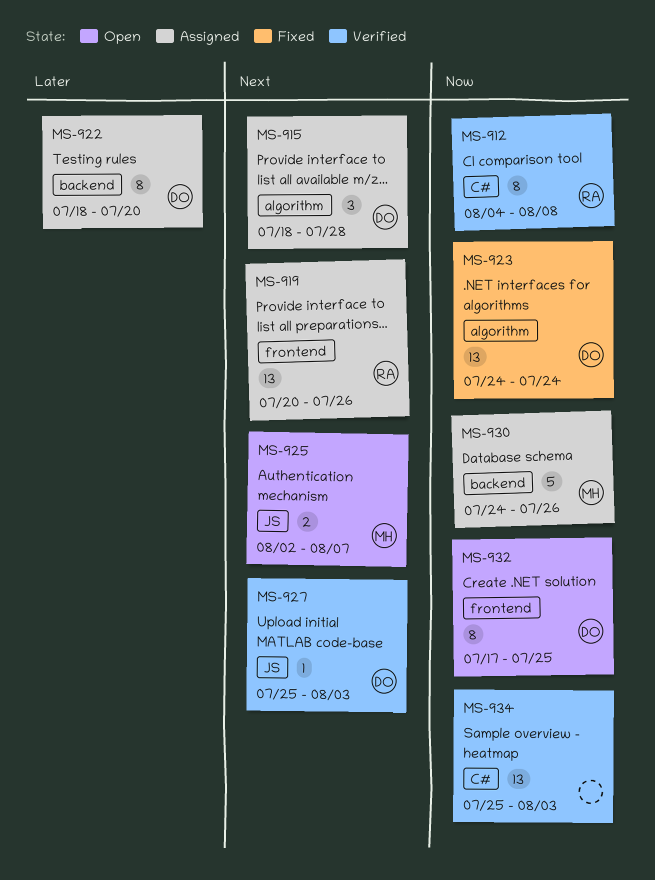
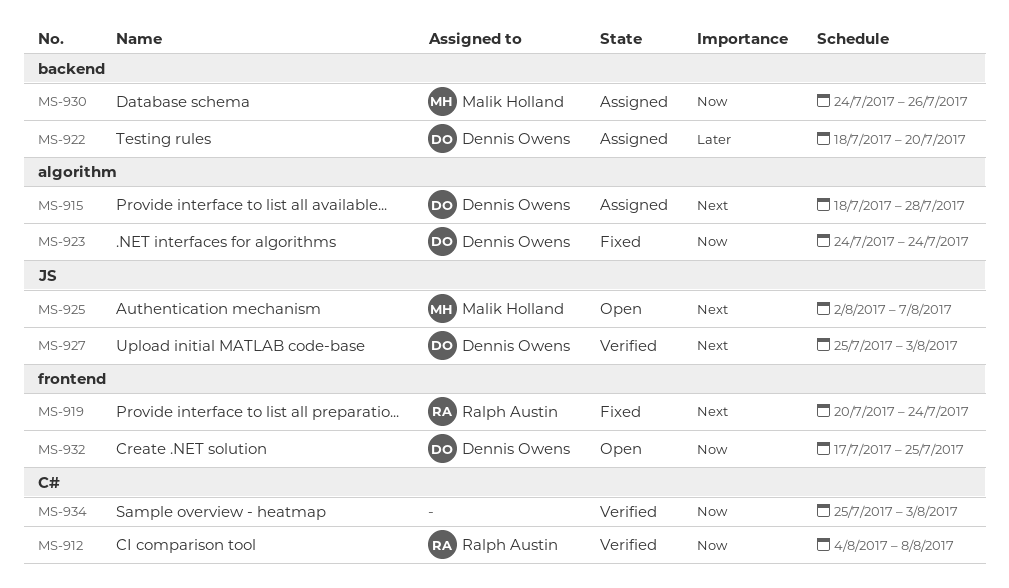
MS-919, status: Assigned -> Fixed
MS-919, due: Jul 26 -> Jul 24

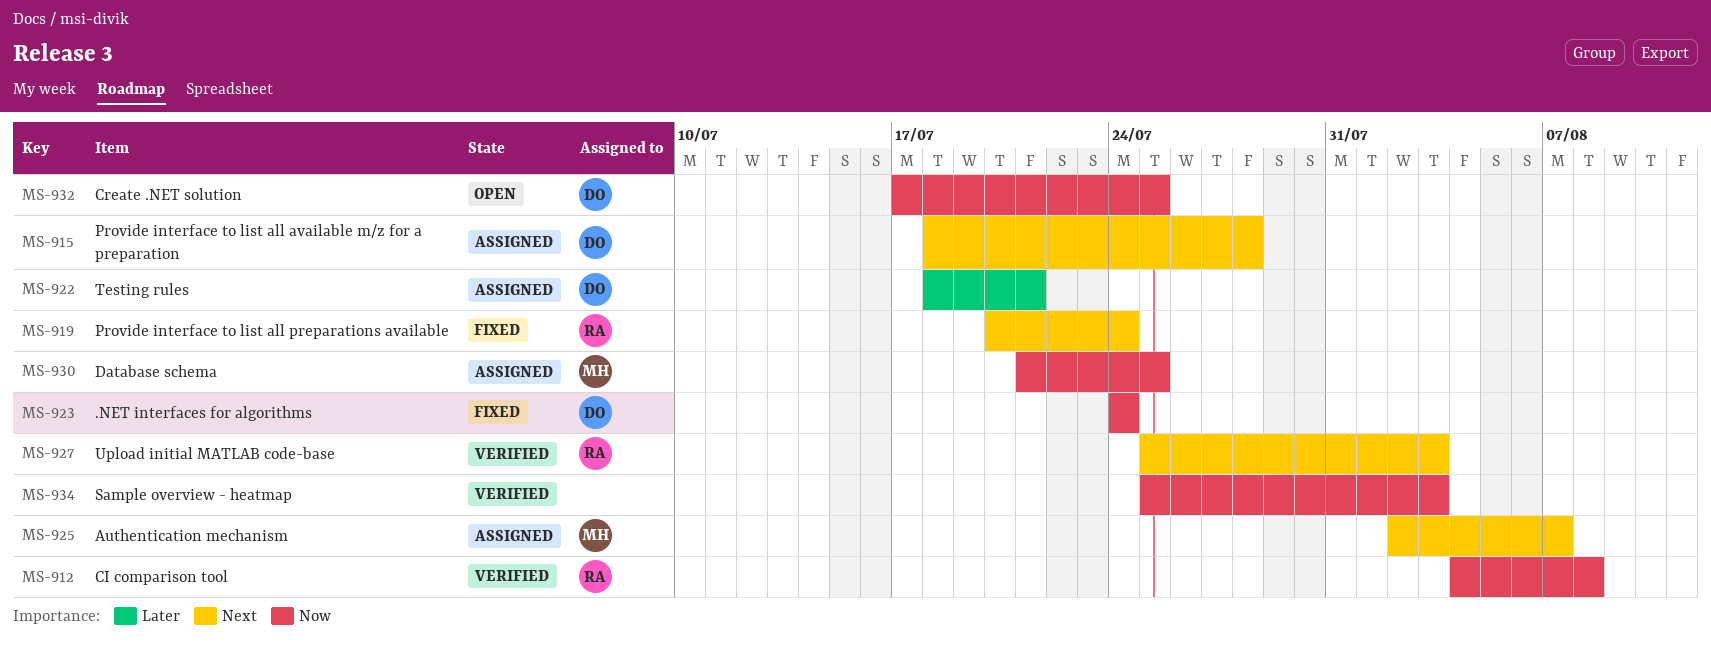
MS-922, due: Jul 20 -> Jul 21
MS-925, status: Open -> Assigned
MS-927, owner: Dennis Owens -> Ralph Austin
MS-930, start: Jul 24 -> Jul 21
MS-930, due: Jul 26 -> Jul 25

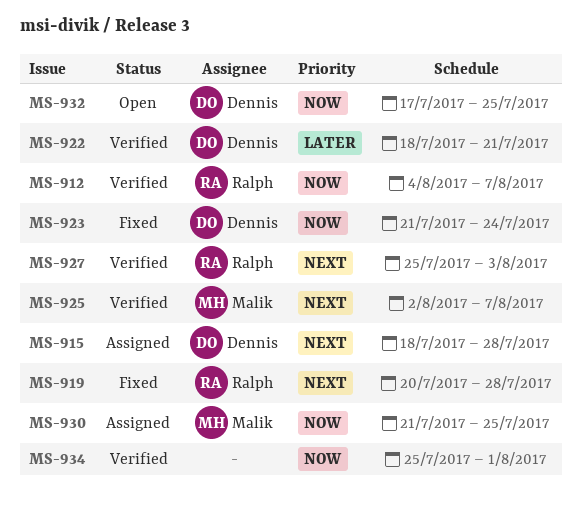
MS-912, due: Aug 8 -> Aug 7
MS-919, due: Jul 24 -> Jul 28
MS-922, status: Assigned -> Verified
MS-923, start: Jul 24 -> Jul 21
MS-925, status: Assigned -> Verified
MS-934, due: Aug 3 -> Aug 1

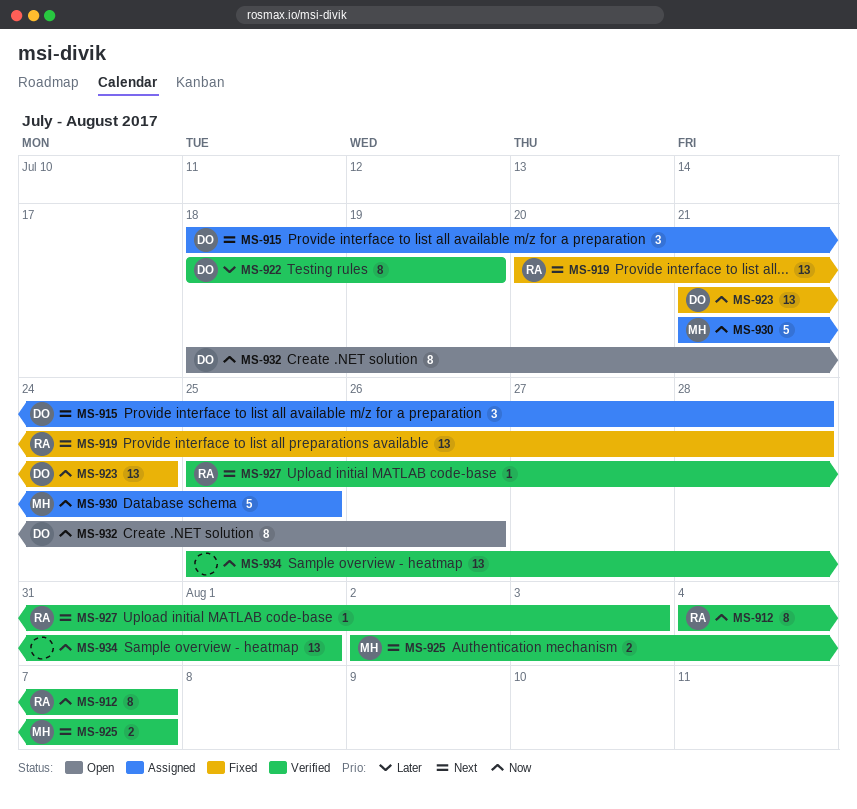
MS-922, due: Jul 21 -> Jul 19
MS-932, start: Jul 17 -> Jul 18
MS-932, due: Jul 25 -> Jul 26

